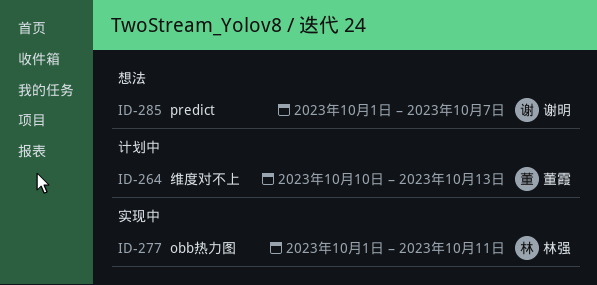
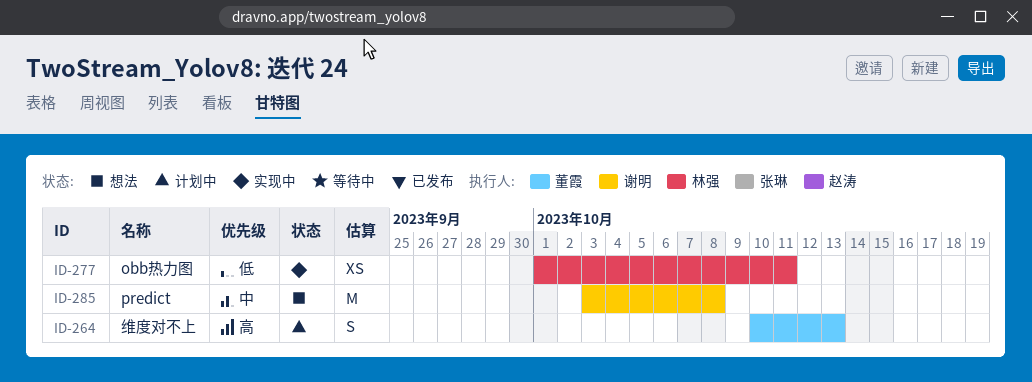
ID-285, start: Oct 1 -> Oct 3
ID-285, due: Oct 7 -> Oct 8

